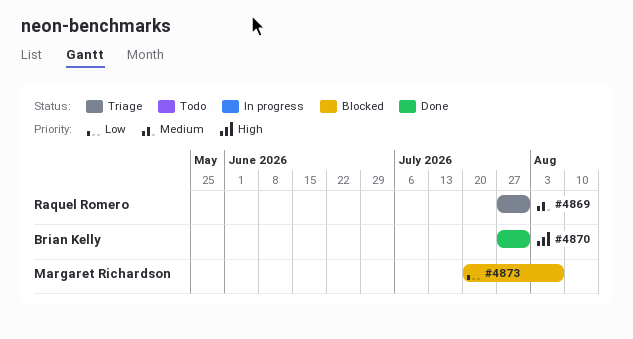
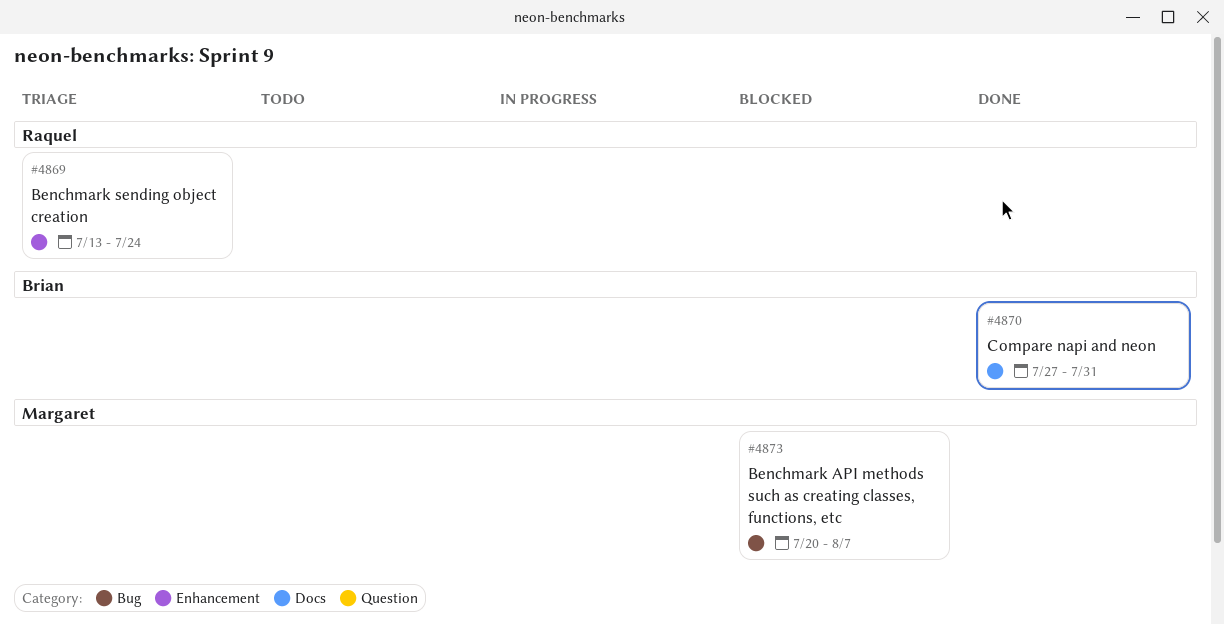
#4869, start: Jul 27 -> Jul 13
#4869, due: Jul 31 -> Jul 24

